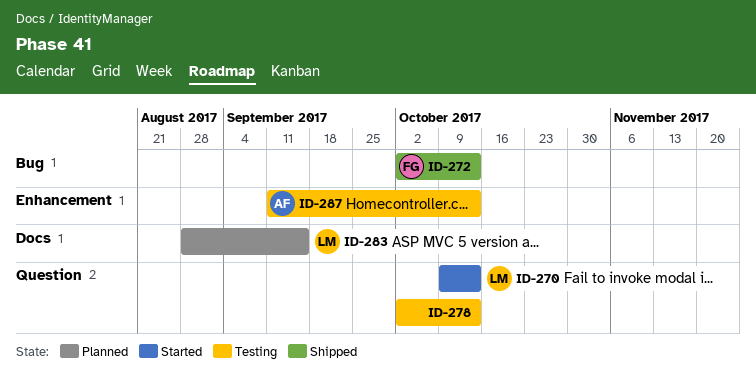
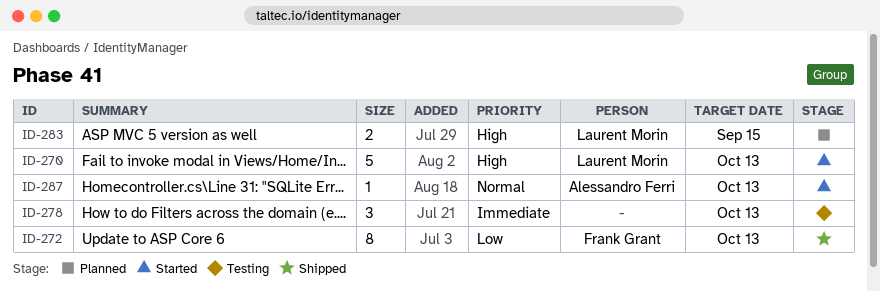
ID-287, status: Testing -> Started

